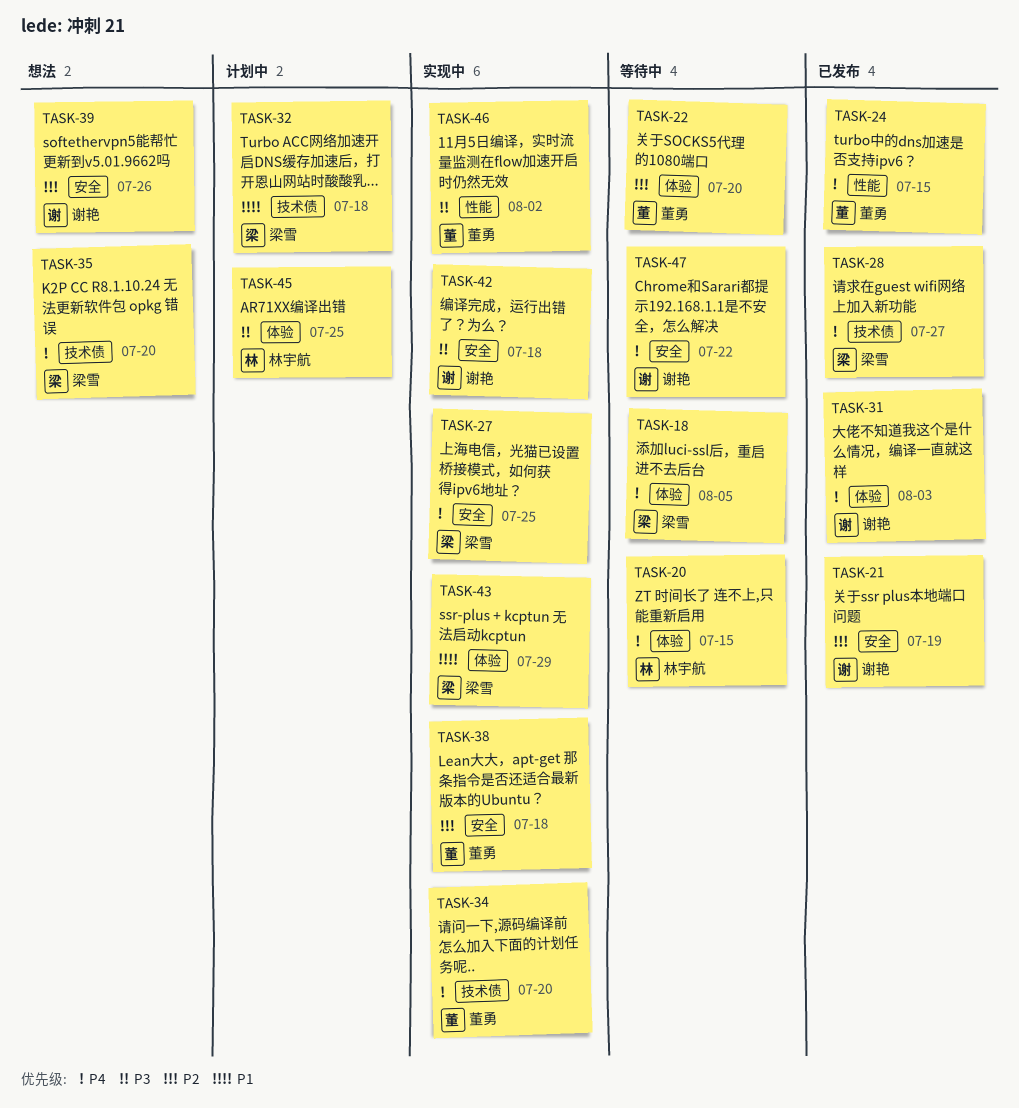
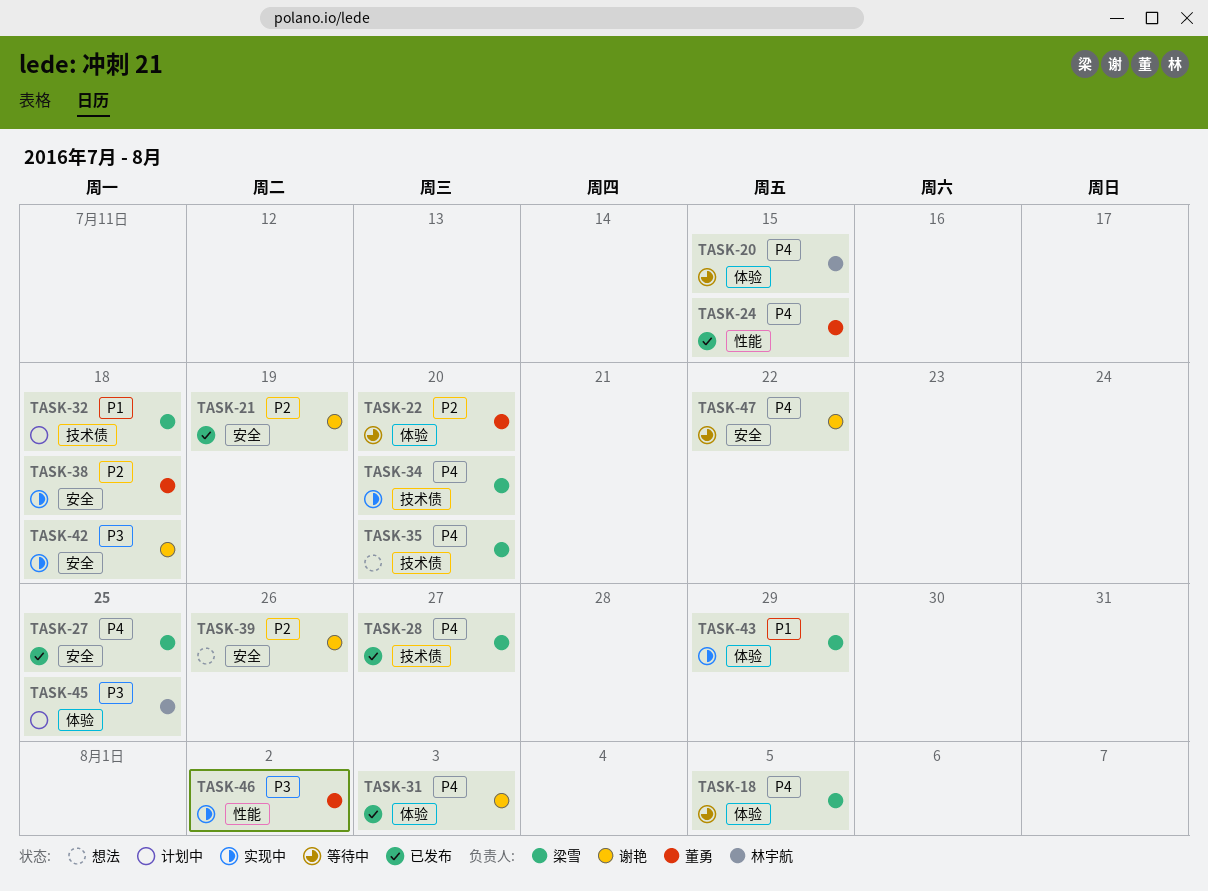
TASK-27, status: 实现中 -> 已发布
TASK-34, owner: 董勇 -> 梁雪

